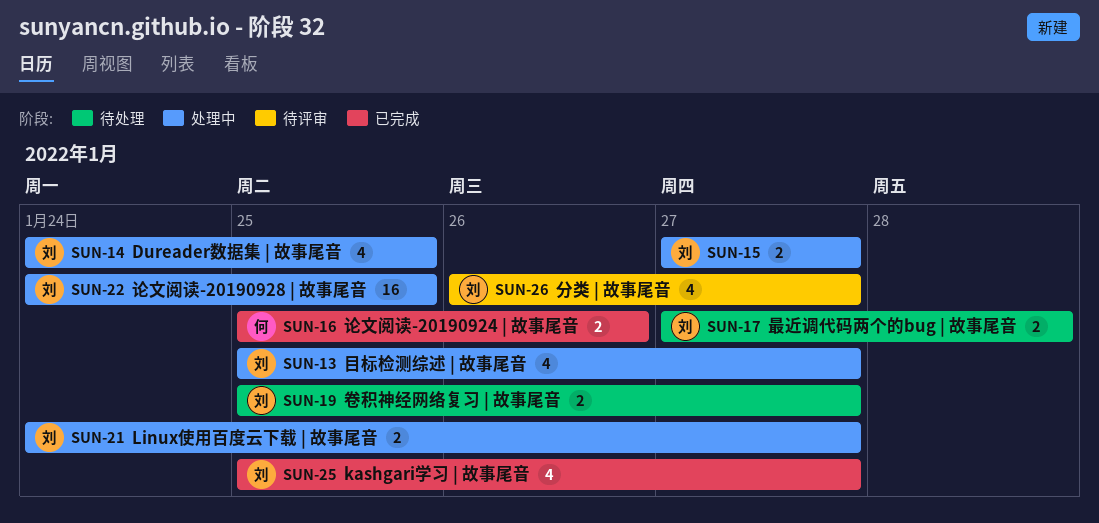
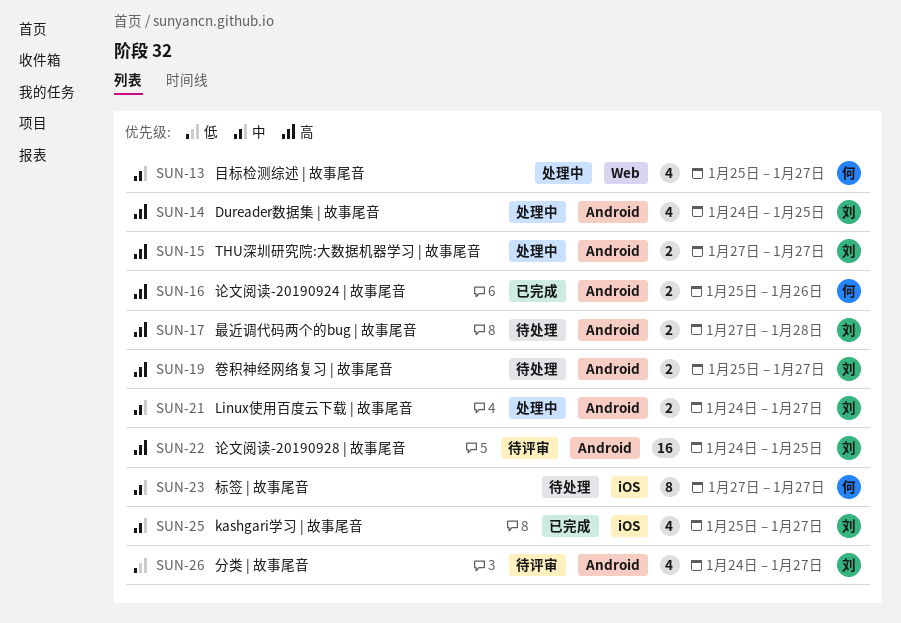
SUN-13, owner: 刘 -> 何
SUN-22, status: 处理中 -> 待评审
SUN-23: none -> present
SUN-26, start: Jan 26 -> Jan 24

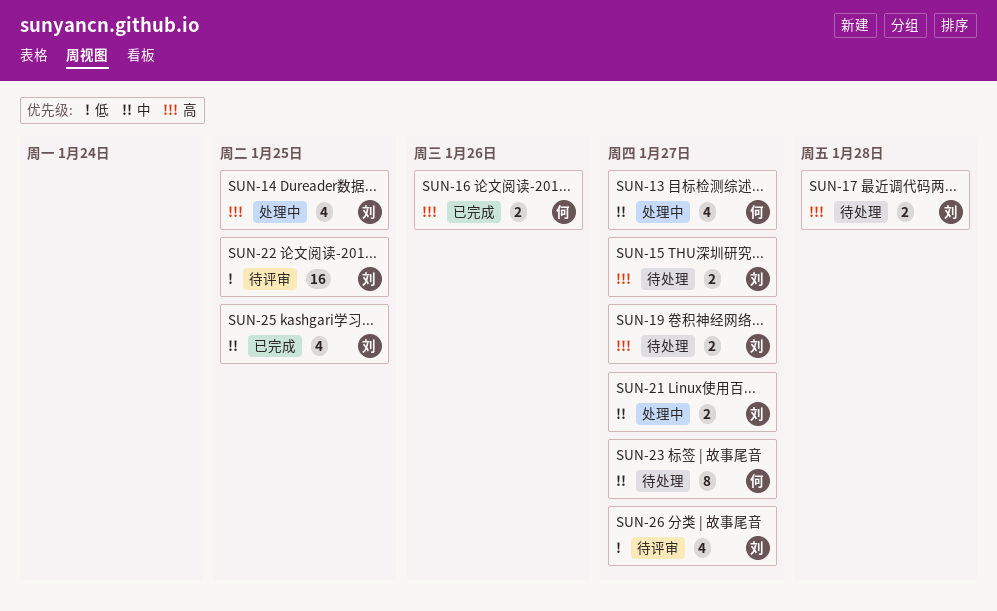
SUN-15, status: 处理中 -> 待处理
SUN-22, priority: 高 -> 低
SUN-25, due: Jan 27 -> Jan 25

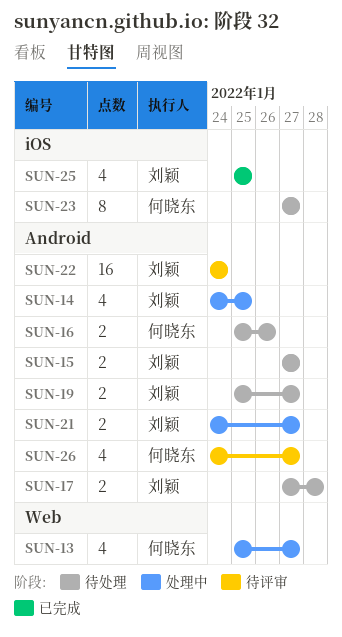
SUN-16, status: 已完成 -> 待处理
SUN-22, due: Jan 25 -> Jan 24
SUN-26, owner: 刘颖 -> 何晓东

